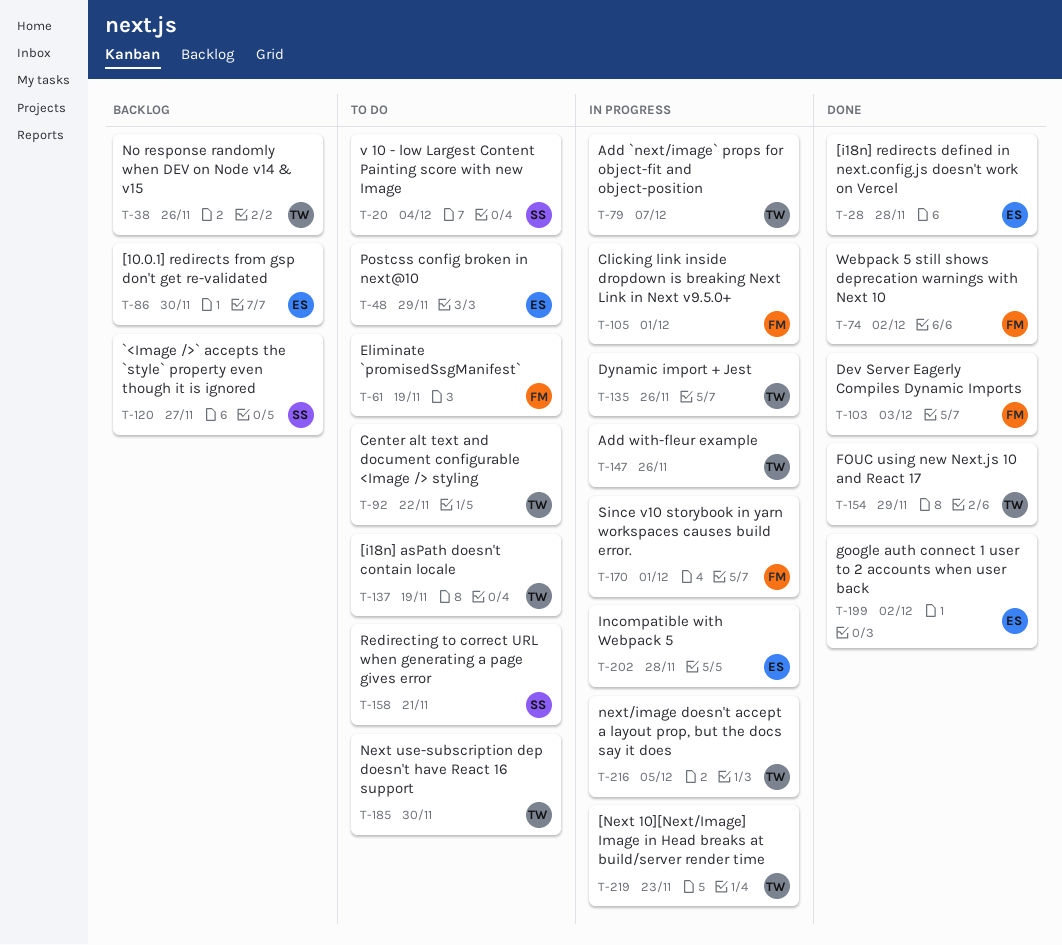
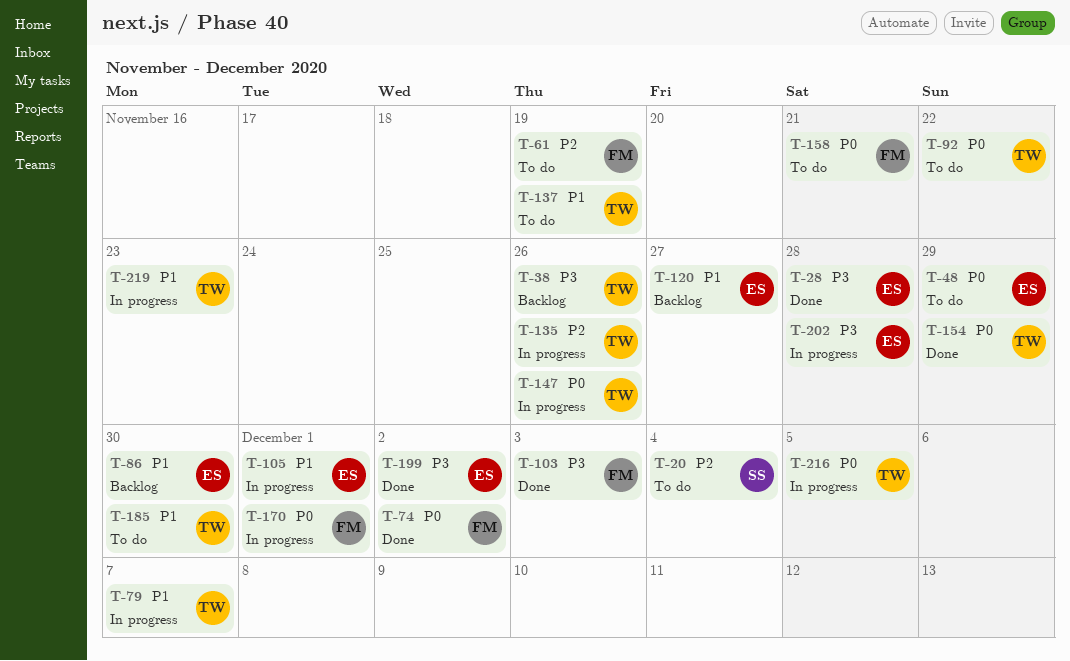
T-105, owner: FM -> ES
T-120, owner: SS -> ES
T-158, owner: SS -> FM

